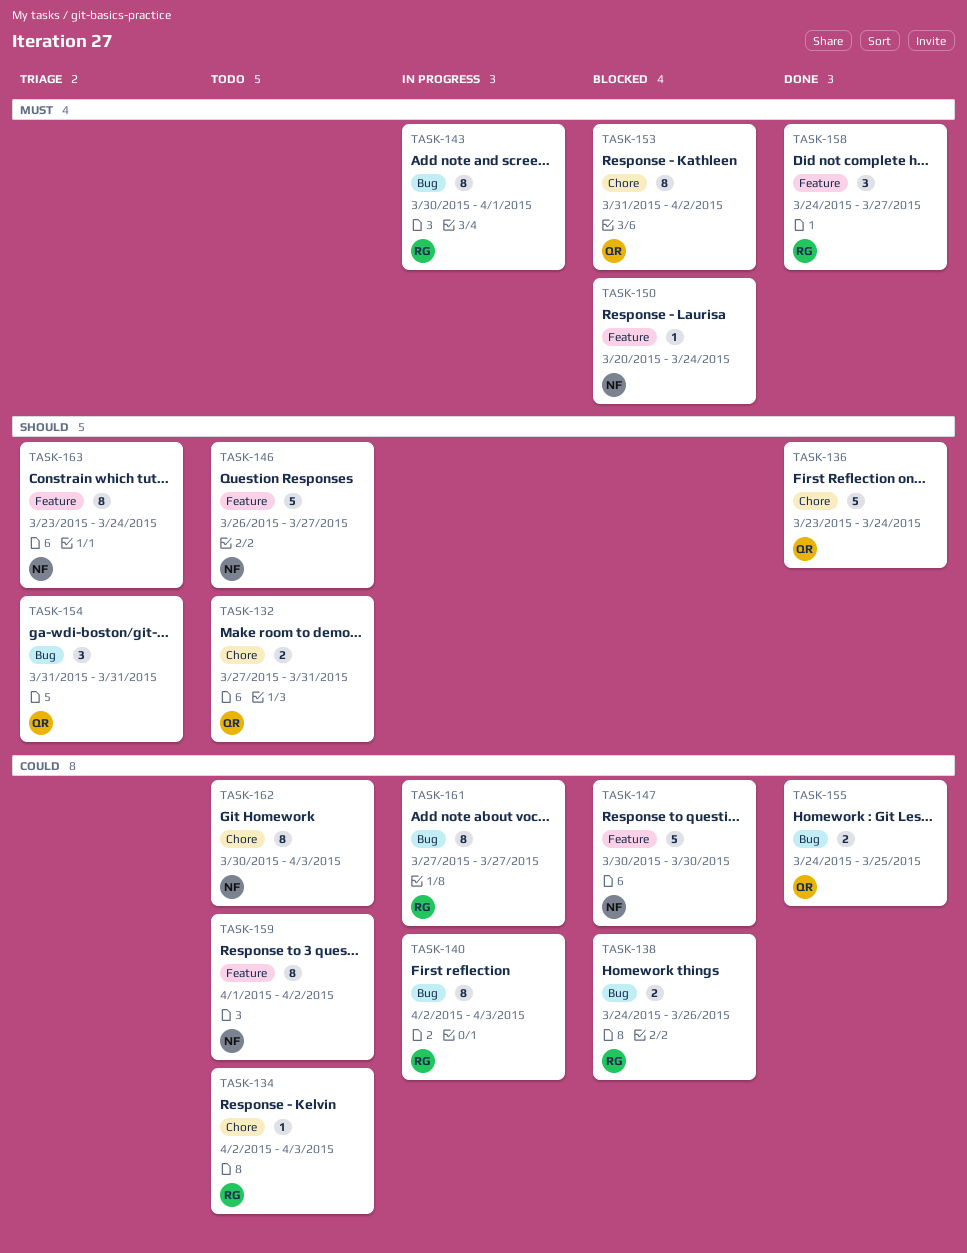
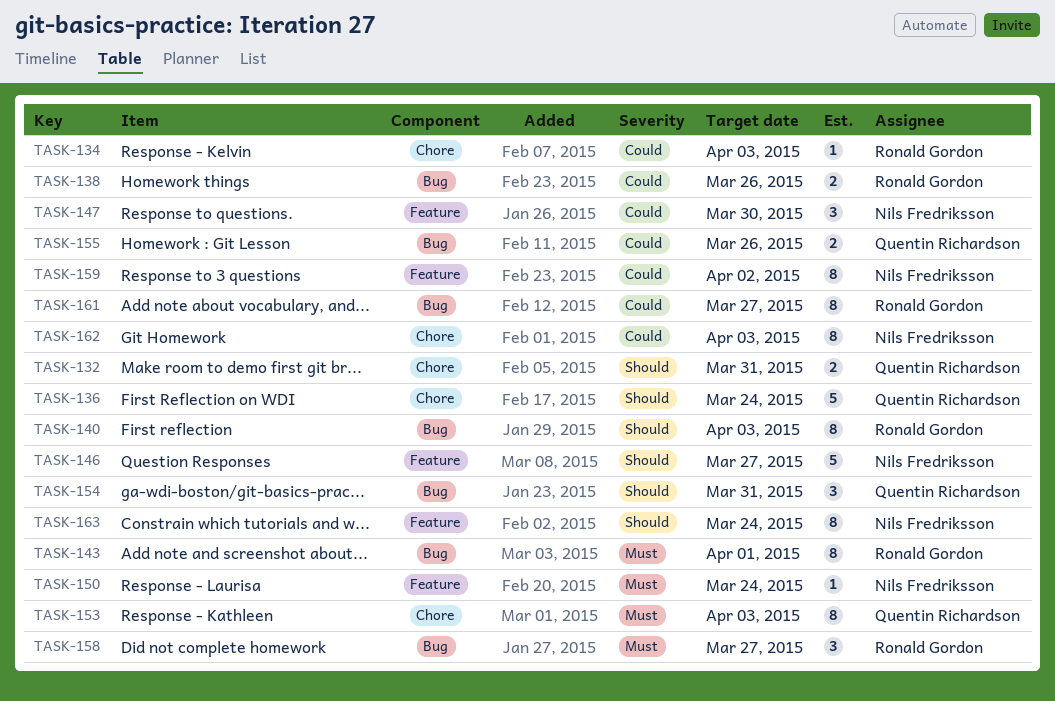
TASK-140, priority: Could -> Should
TASK-147, estimate: 5 -> 3
TASK-153, due: Apr 2 -> Apr 3
TASK-155, due: Mar 25 -> Mar 26
TASK-158, label: Feature -> Bug

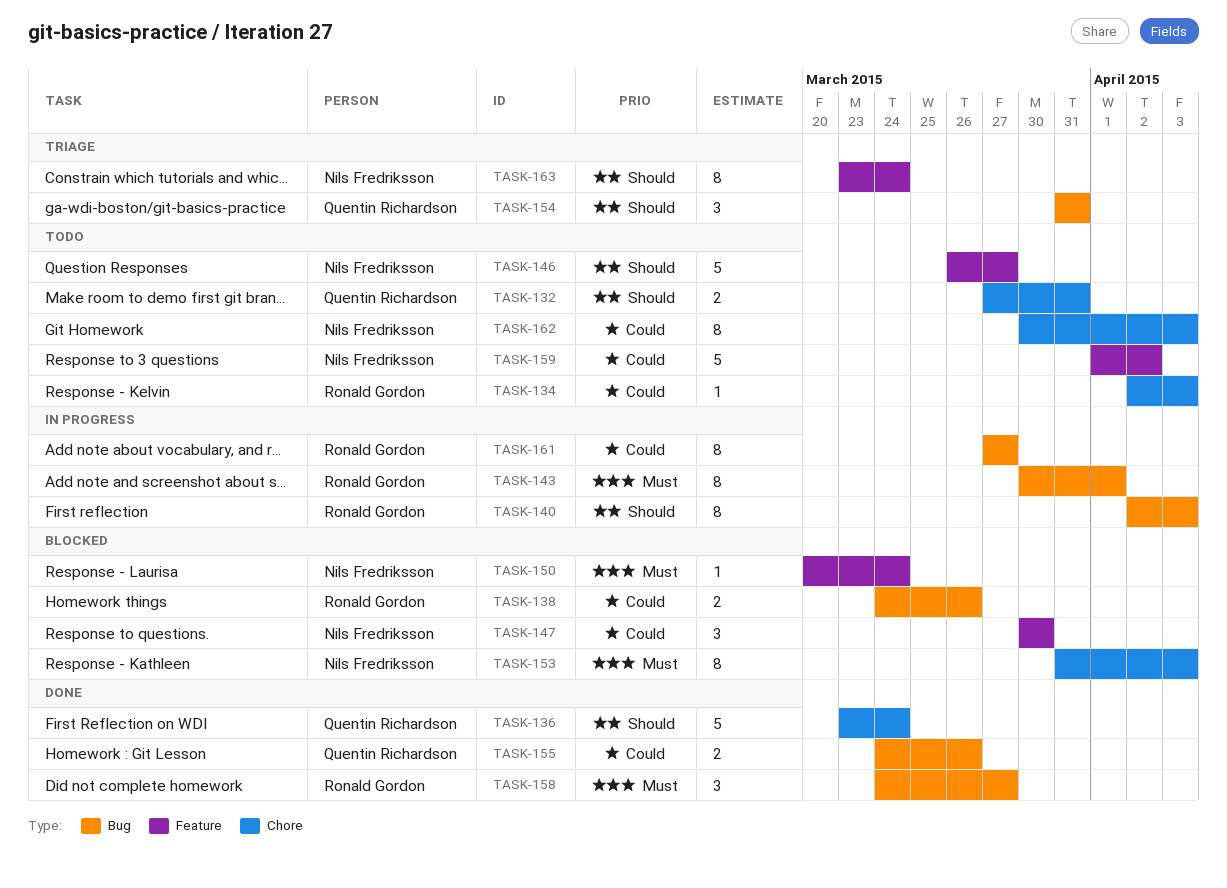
TASK-153, owner: Quentin Richardson -> Nils Fredriksson
TASK-159, estimate: 8 -> 5

